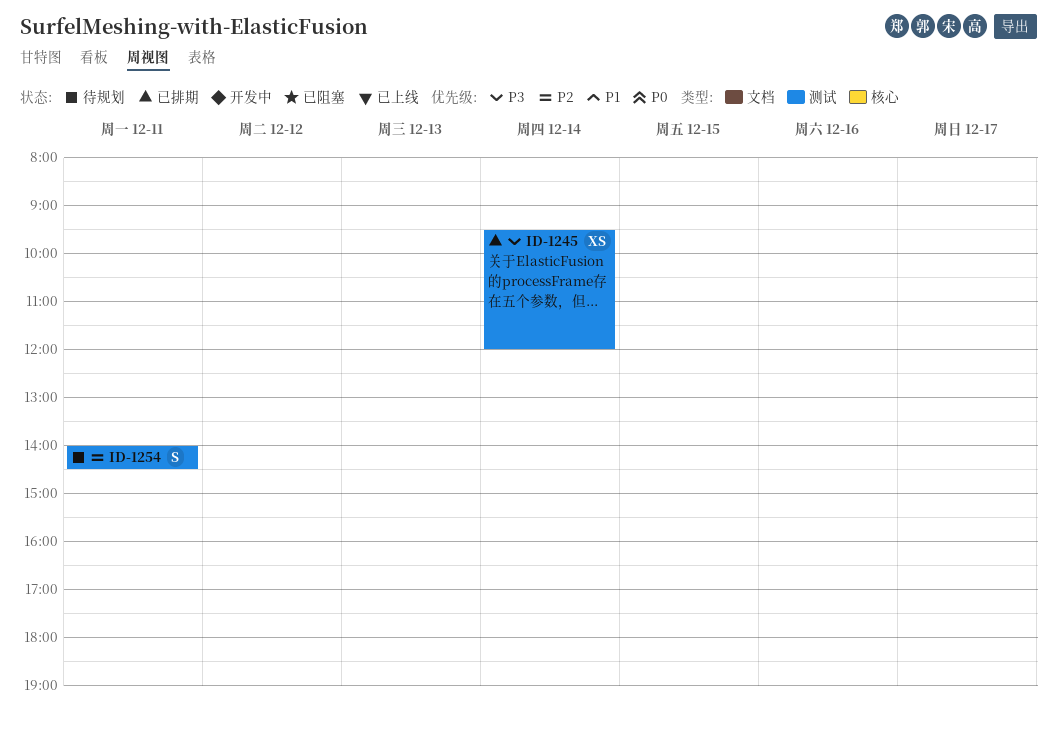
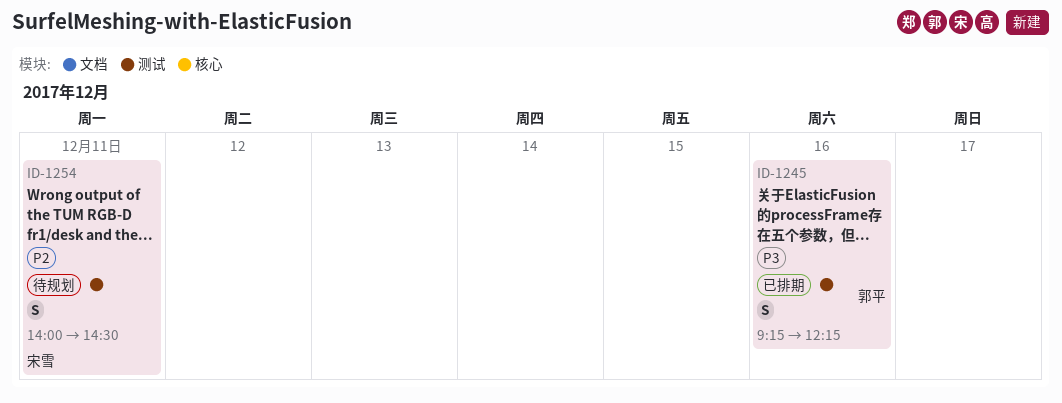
ID-1245, estimate: XS -> S
ID-1245, day: Dec 14 -> Dec 16
ID-1245, begins: 09:30 -> 09:15
ID-1245, ends: 12:00 -> 12:15

